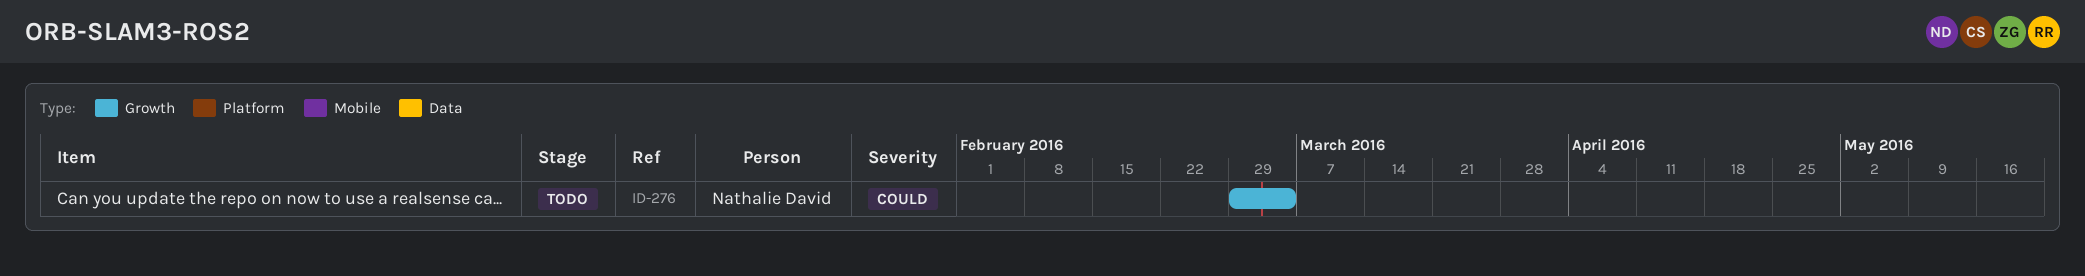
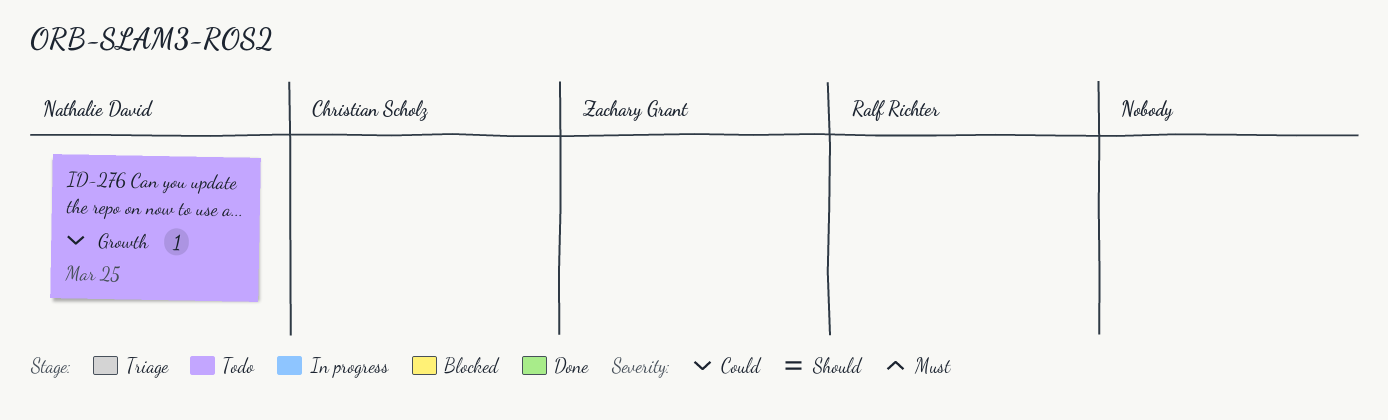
ID-276, due: Mar 4 -> Mar 25

